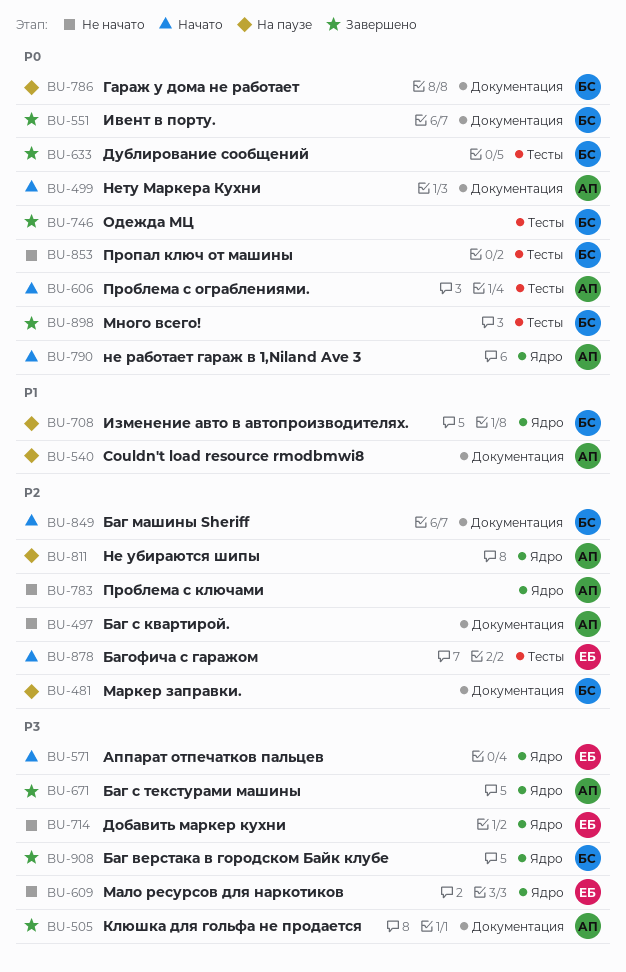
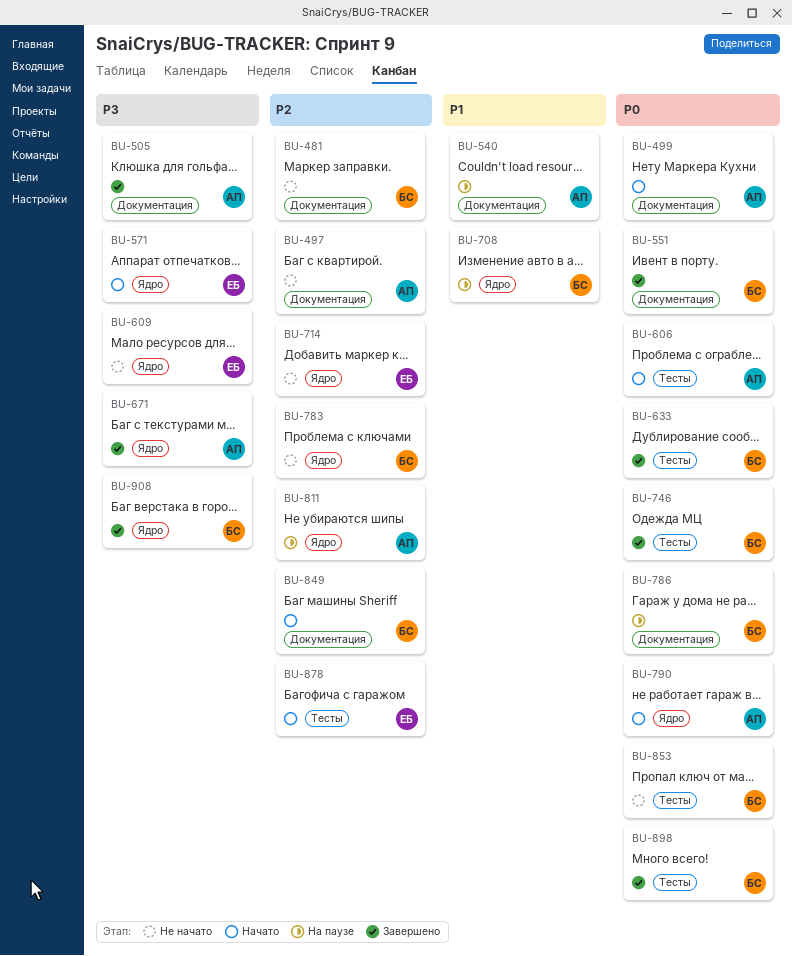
BU-481, status: На паузе -> Не начато
BU-714, priority: P3 -> P2
BU-783, owner: АП -> БС

